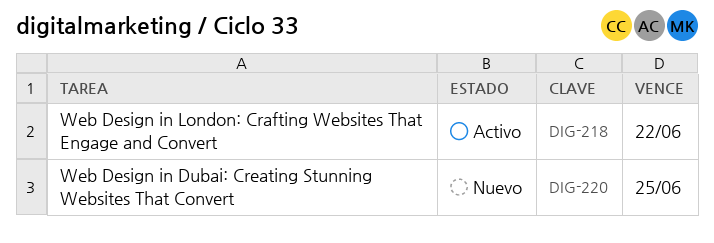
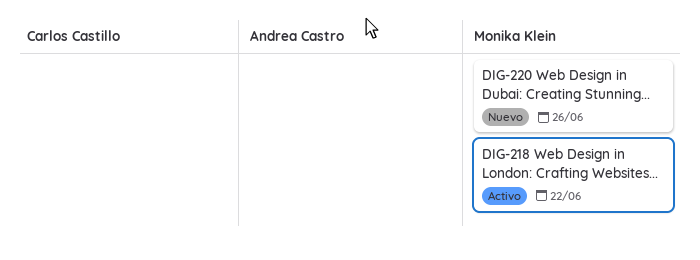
DIG-220, due: Jun 25 -> Jun 26

